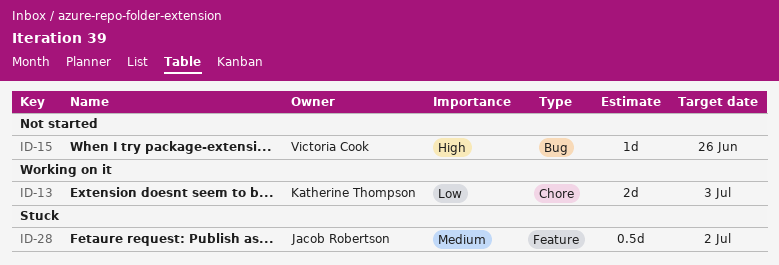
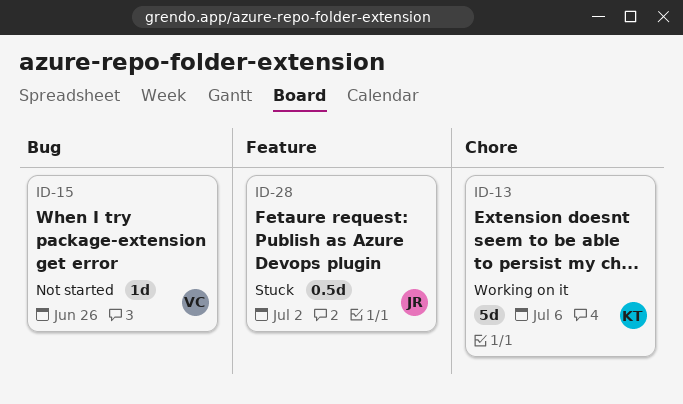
ID-13, estimate: 2d -> 5d
ID-13, due: Jul 3 -> Jul 6

